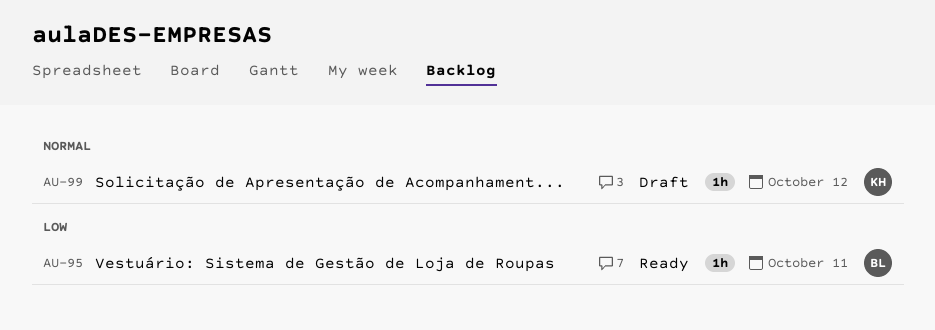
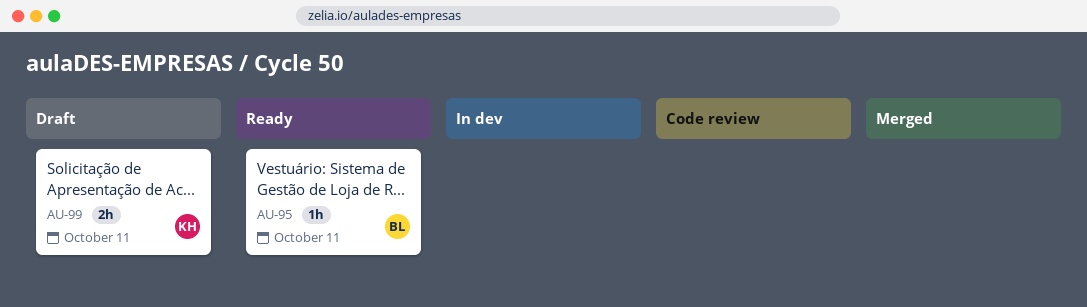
AU-99, estimate: 1h -> 2h
AU-99, due: Oct 12 -> Oct 11

